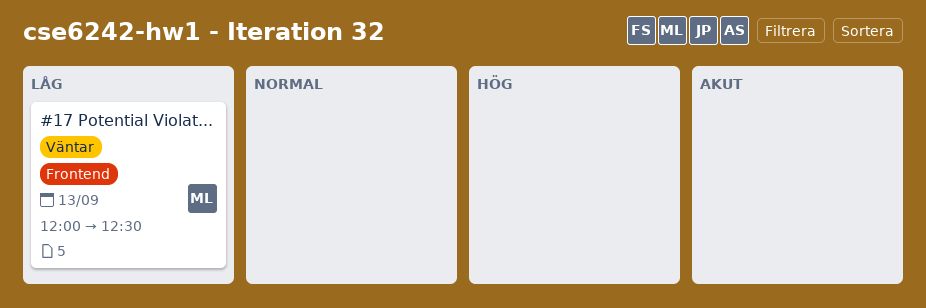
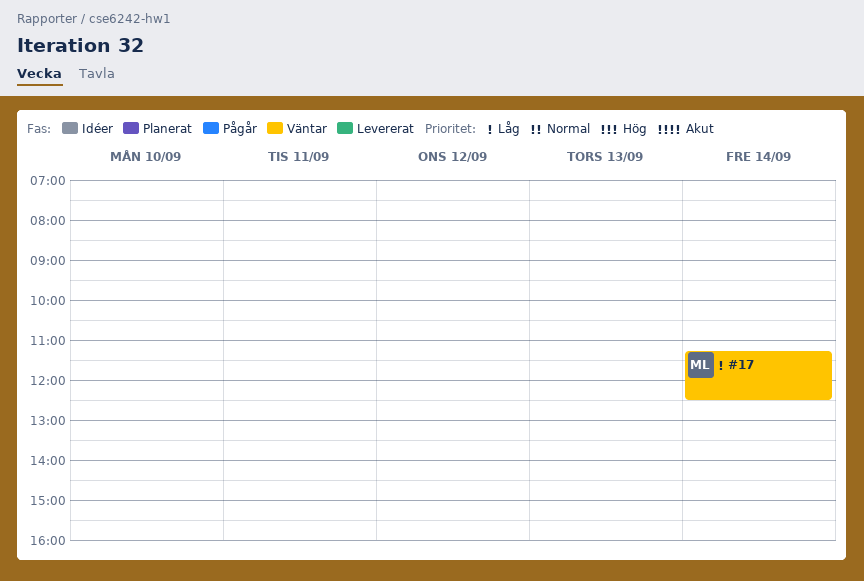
#17, day: Sep 13 -> Sep 14
#17, begins: 12:00 -> 11:15

